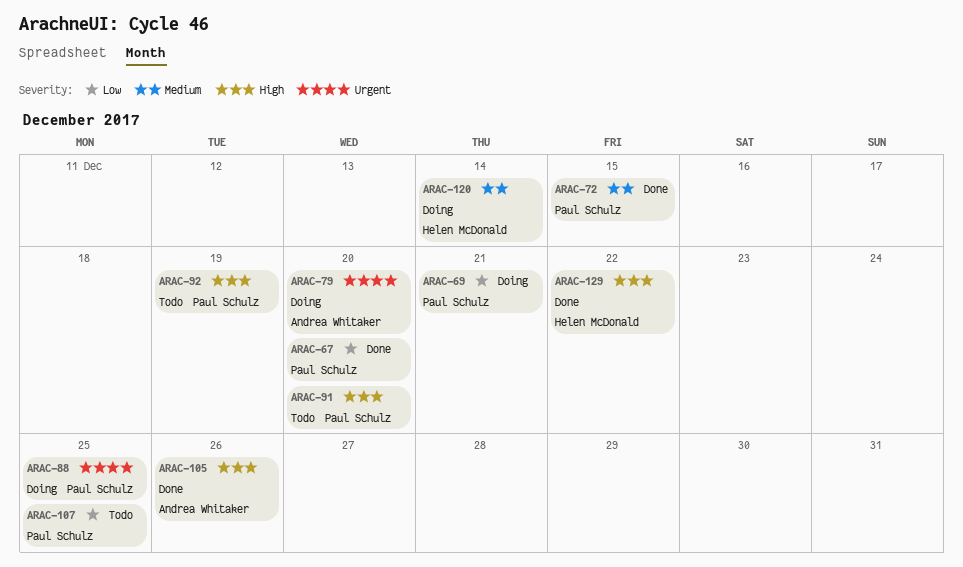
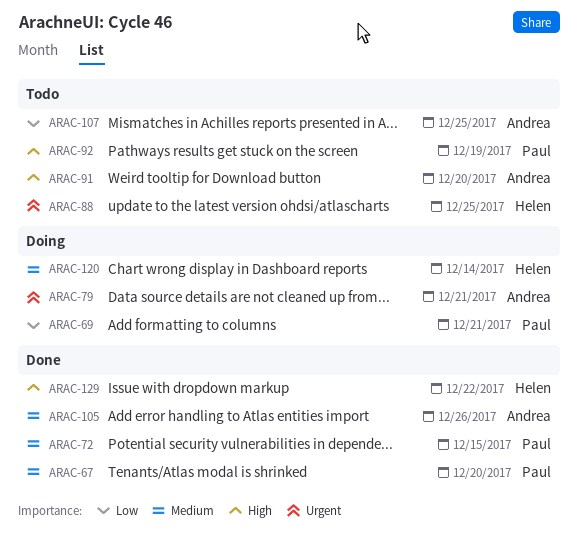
ARAC-67, priority: Low -> Medium
ARAC-79, due: Dec 20 -> Dec 21
ARAC-88, status: Doing -> Todo
ARAC-88, owner: Paul Schulz -> Helen McDonald
ARAC-91, owner: Paul Schulz -> Andrea Whitaker
ARAC-105, priority: High -> Medium
ARAC-107, owner: Paul Schulz -> Andrea Whitaker

